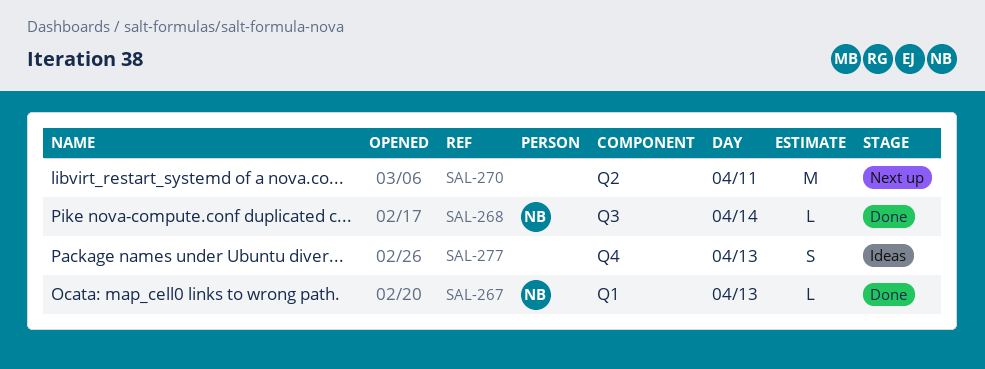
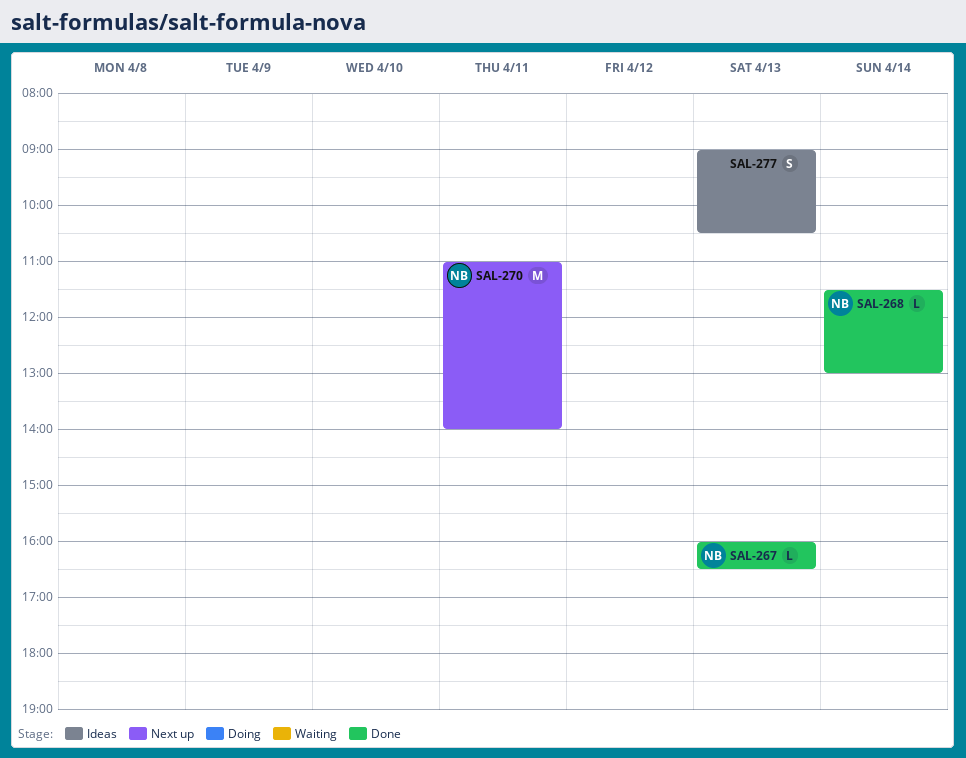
SAL-270, owner: none -> NB

